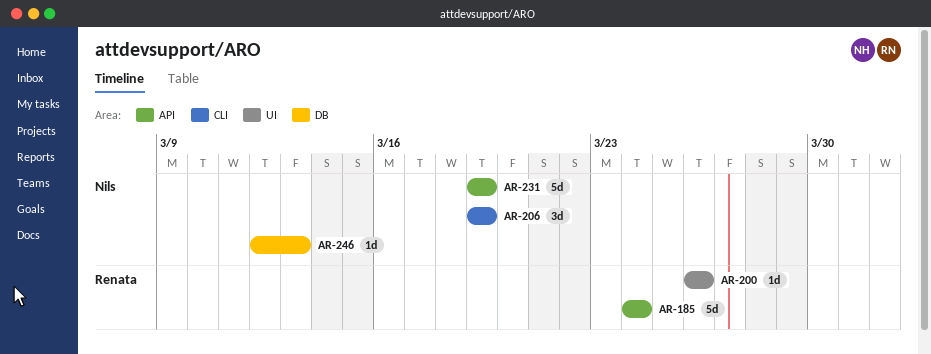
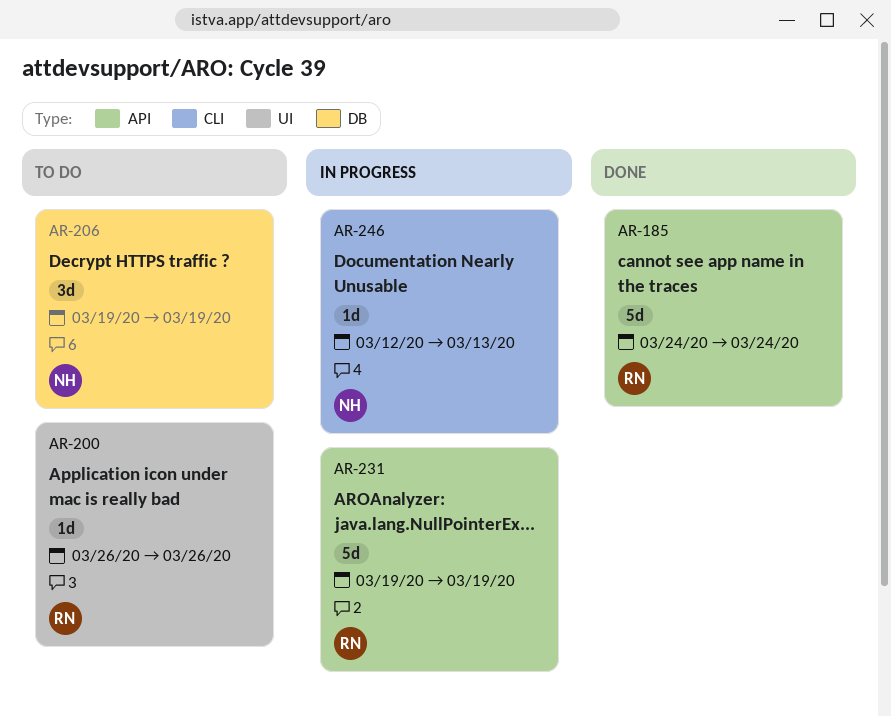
AR-206, label: CLI -> DB
AR-231, owner: Nils -> Renata
AR-246, label: DB -> CLI

